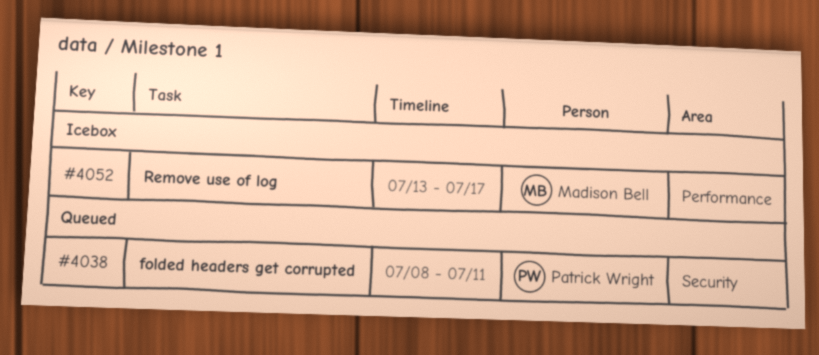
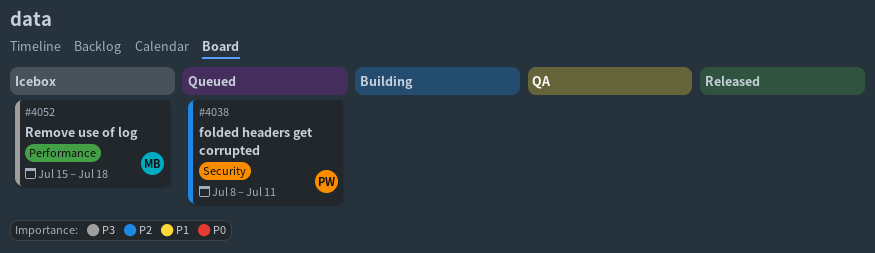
#4052, start: Jul 13 -> Jul 15
#4052, due: Jul 17 -> Jul 18

